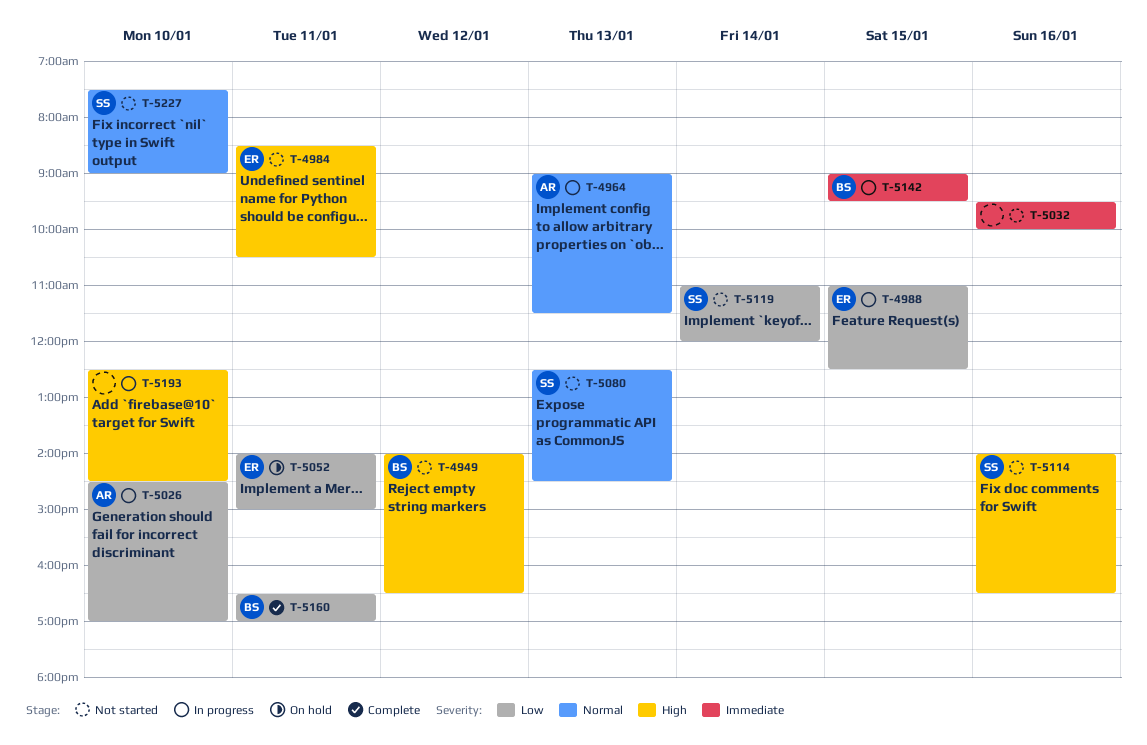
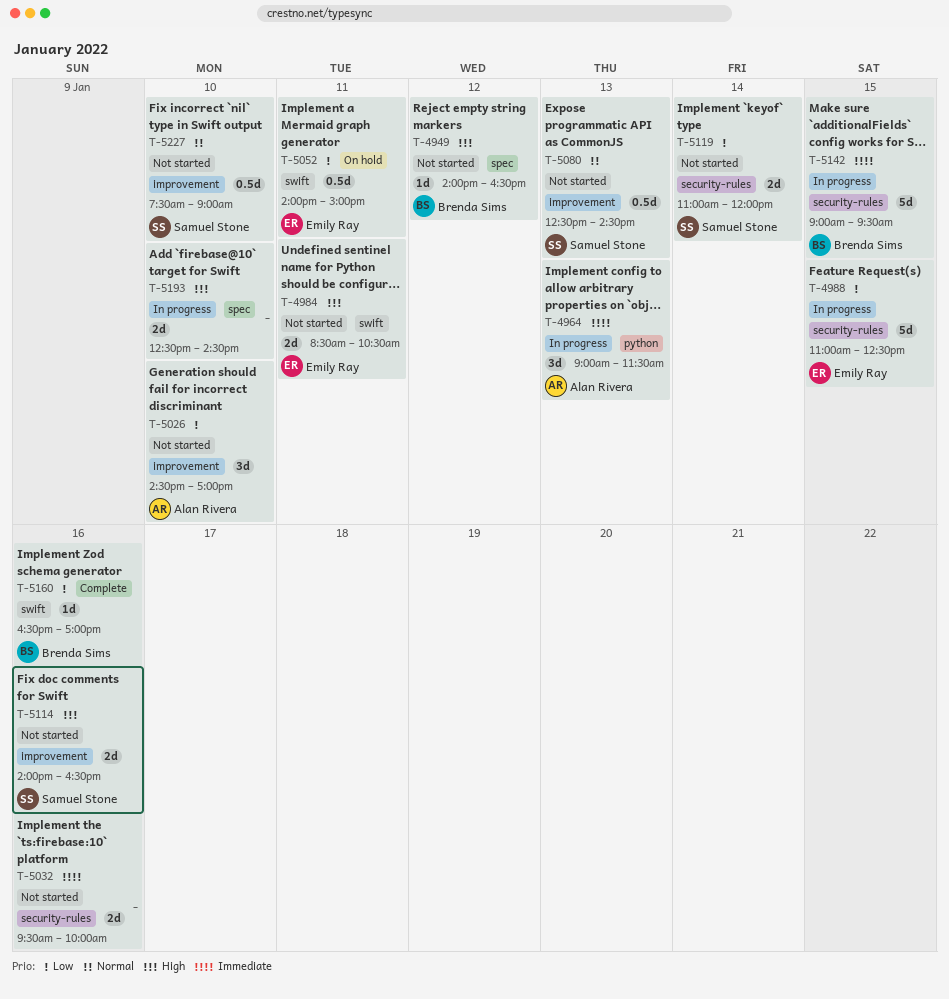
T-4964, priority: Normal -> Immediate
T-5026, status: In progress -> Not started
T-5160, day: Jan 11 -> Jan 16

